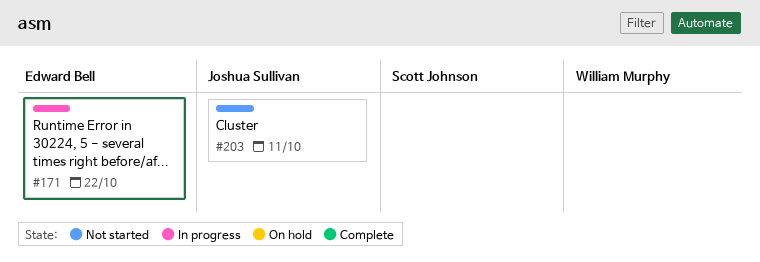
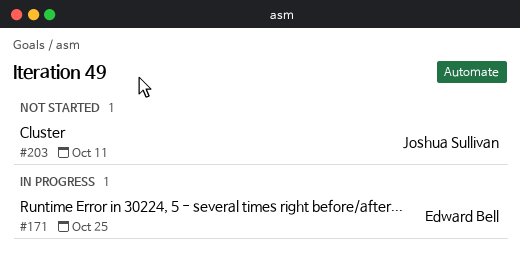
#171, due: Oct 22 -> Oct 25

